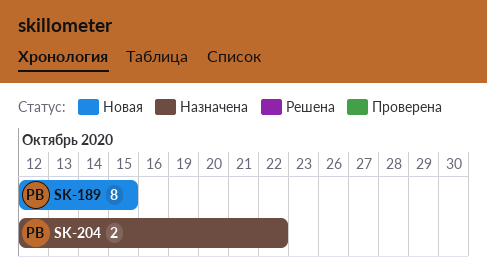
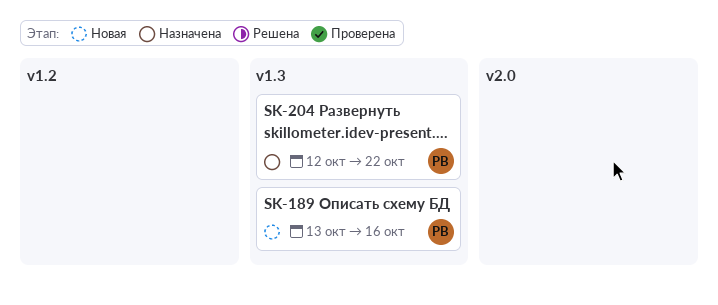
SK-189, start: Oct 12 -> Oct 13
SK-189, due: Oct 15 -> Oct 16

